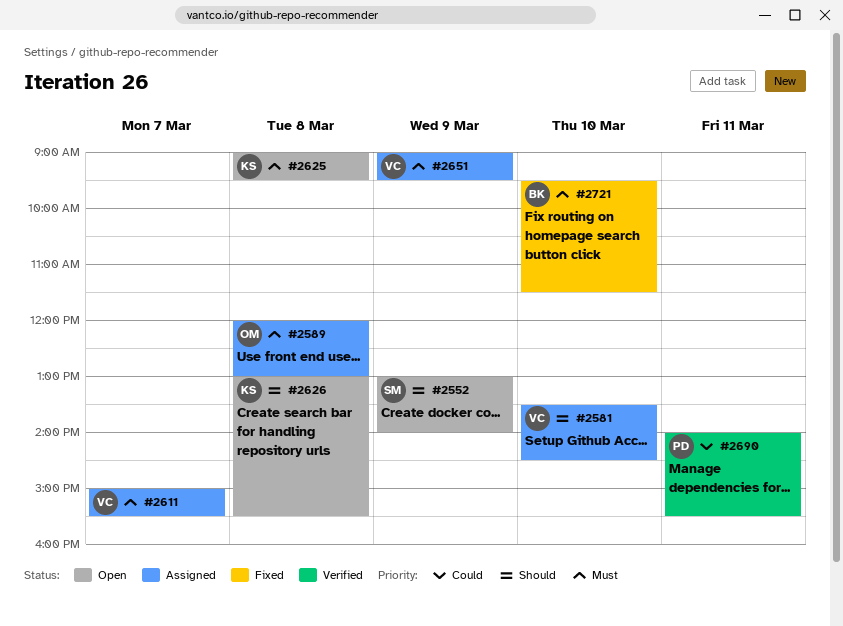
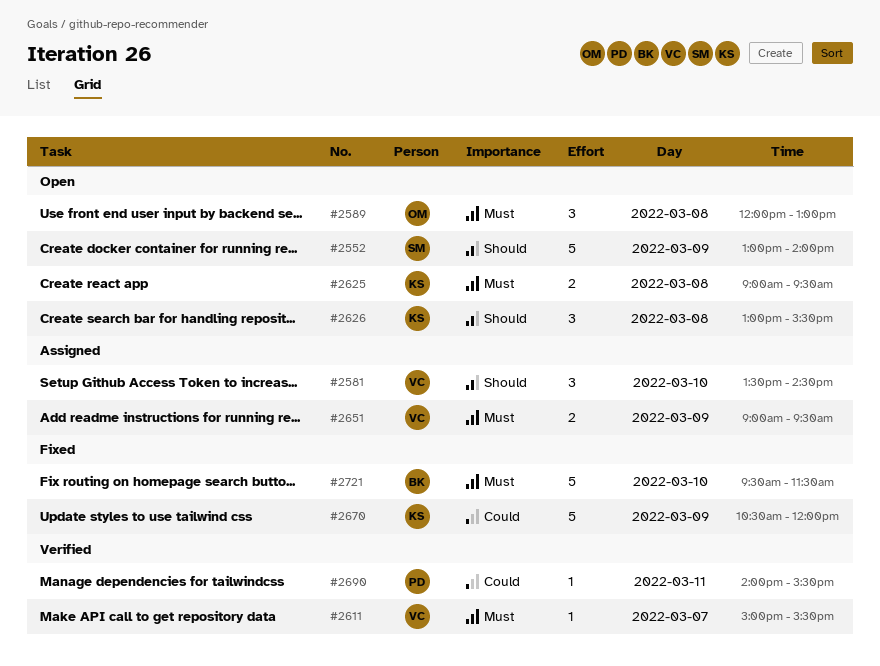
#2589, status: Assigned -> Open
#2611, status: Assigned -> Verified
#2670: none -> present

